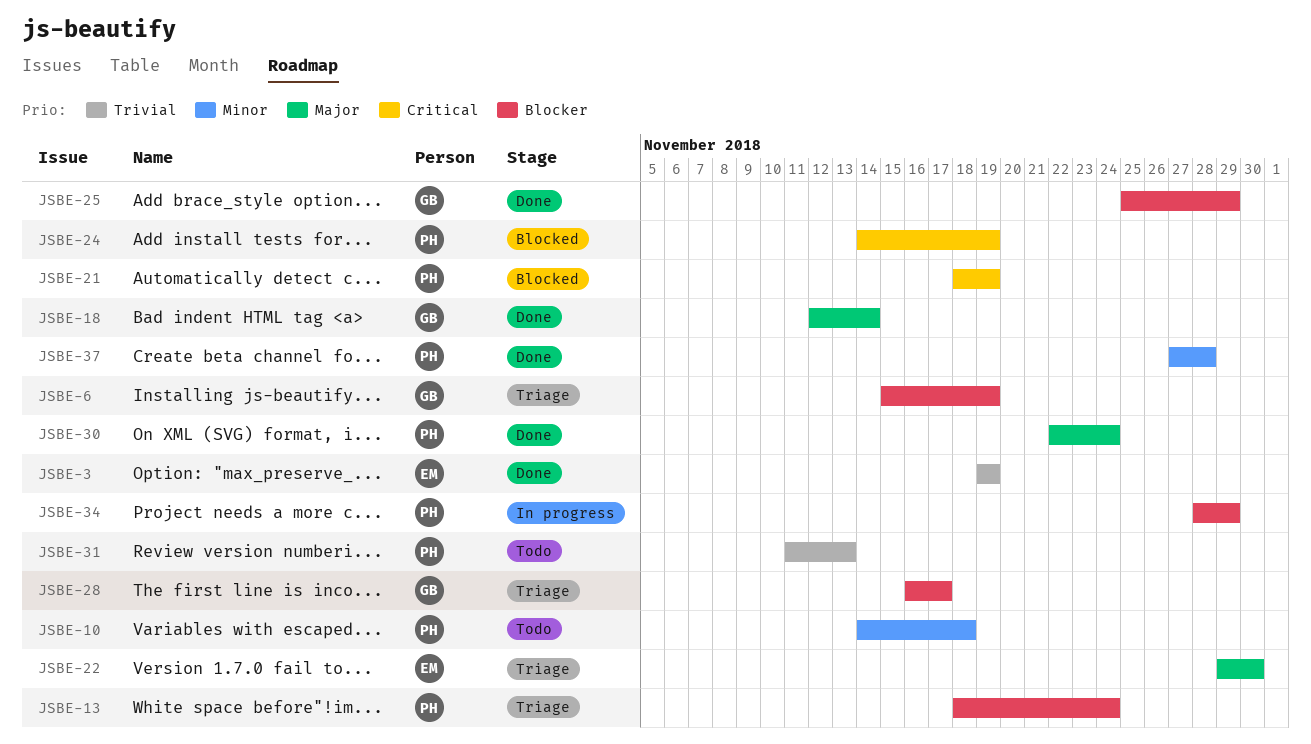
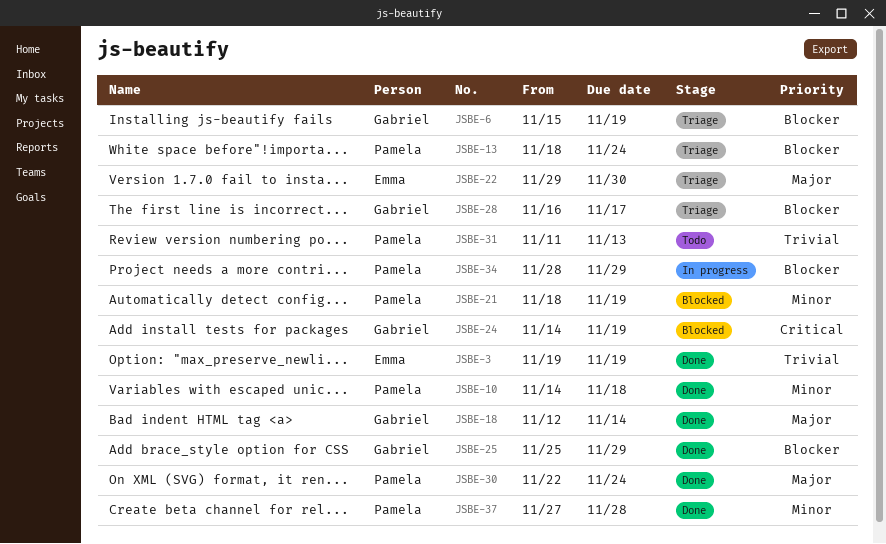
JSBE-10, status: Todo -> Done
JSBE-21, priority: Critical -> Minor
JSBE-24, owner: Pamela -> Gabriel

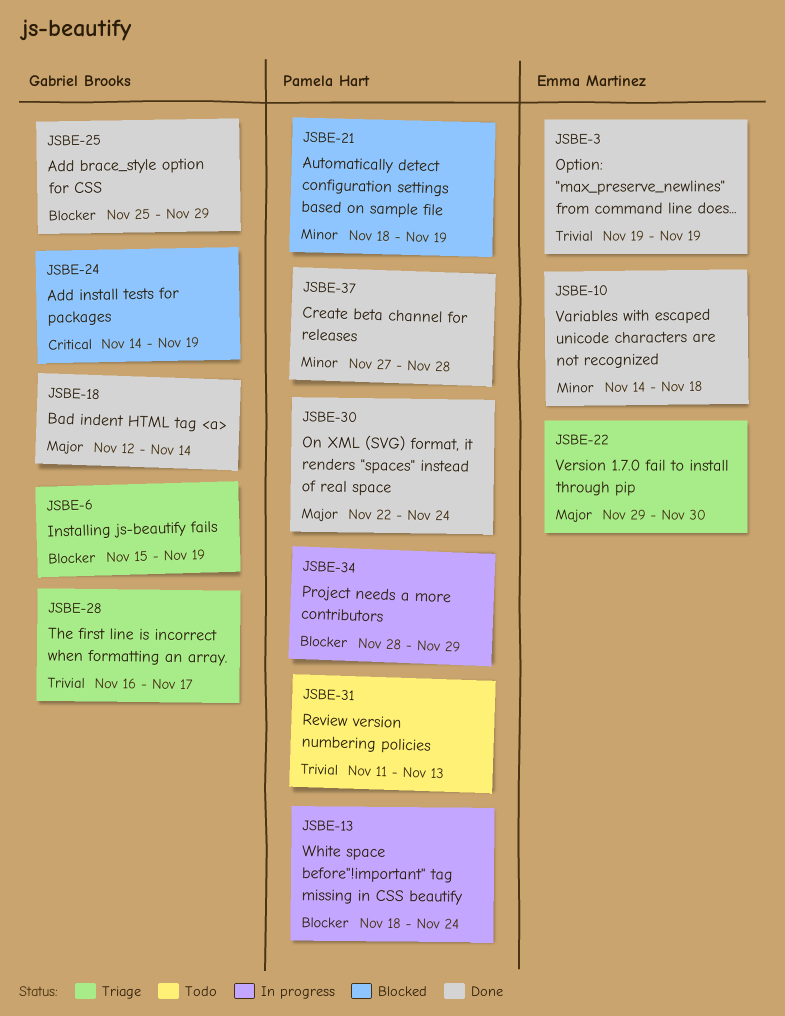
JSBE-10, owner: Pamela Hart -> Emma Martinez
JSBE-13, status: Triage -> In progress
JSBE-28, priority: Blocker -> Trivial

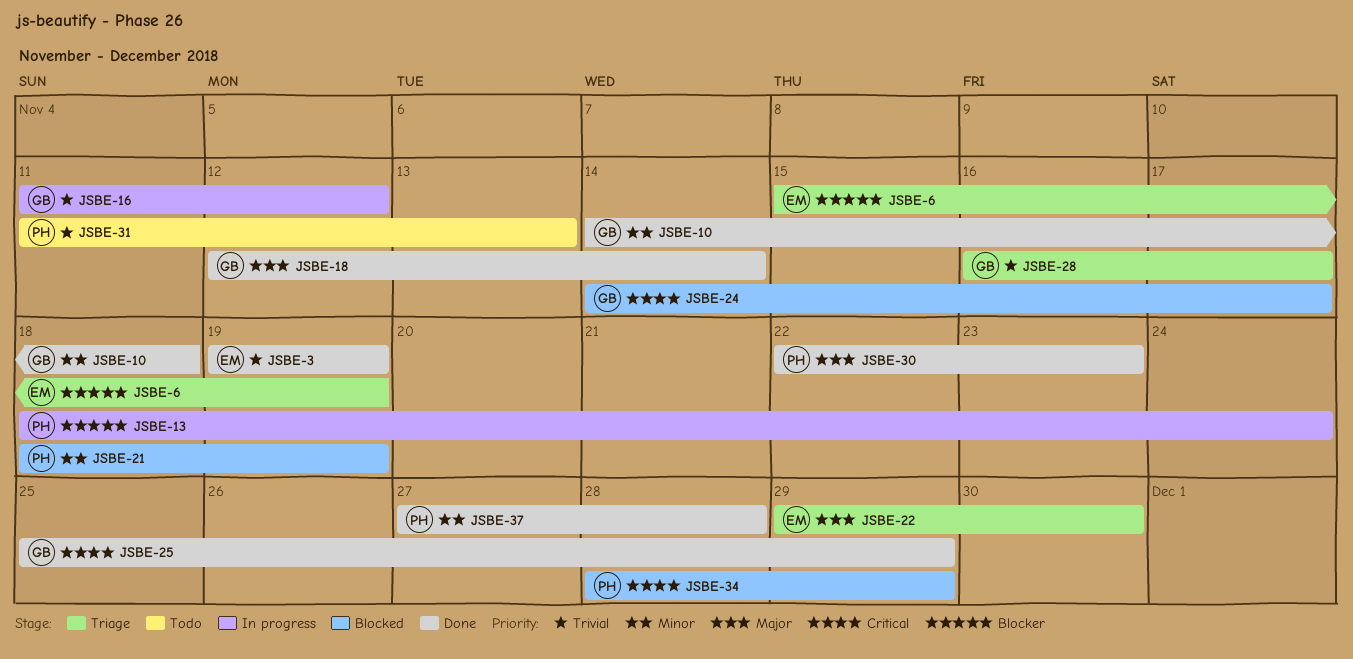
JSBE-6, owner: Gabriel Brooks -> Emma Martinez
JSBE-10, owner: Emma Martinez -> Gabriel Brooks
JSBE-16: none -> present
JSBE-24, due: Nov 19 -> Nov 17
JSBE-25, priority: Blocker -> Critical
JSBE-30, due: Nov 24 -> Nov 23
JSBE-34, status: In progress -> Blocked
JSBE-34, priority: Blocker -> Critical

